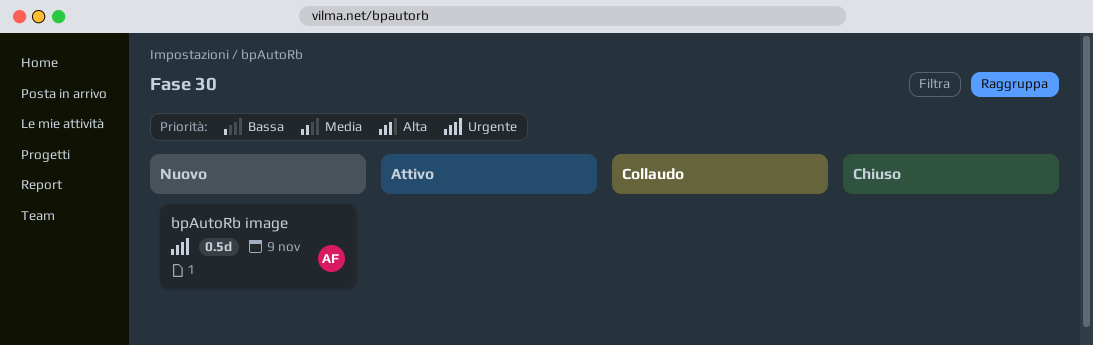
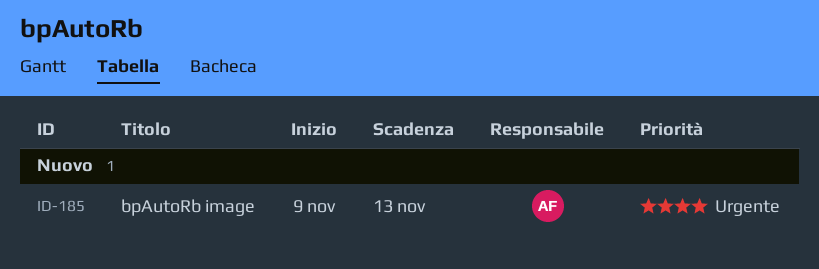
bpAutoRb image, due: Nov 9 -> Nov 13

